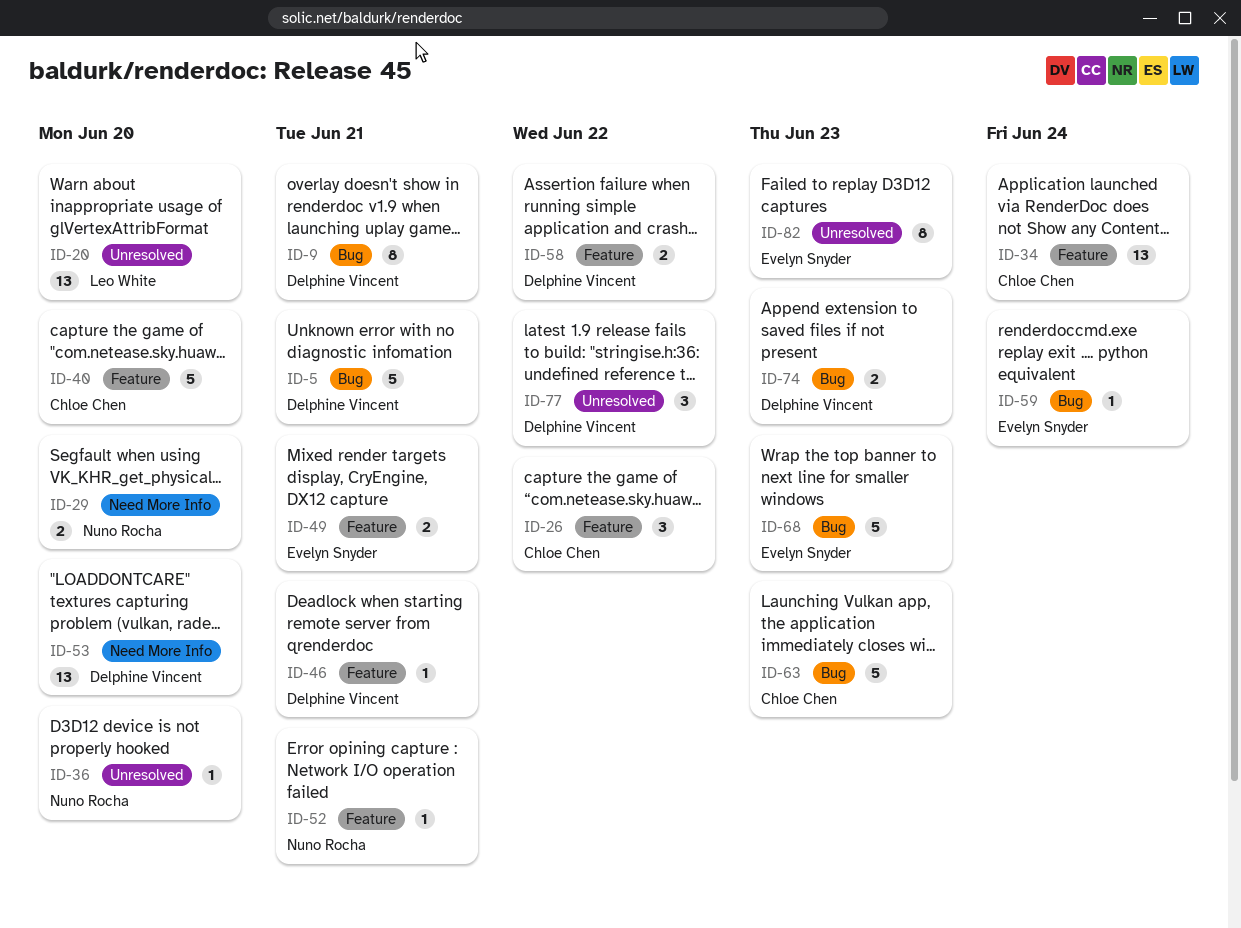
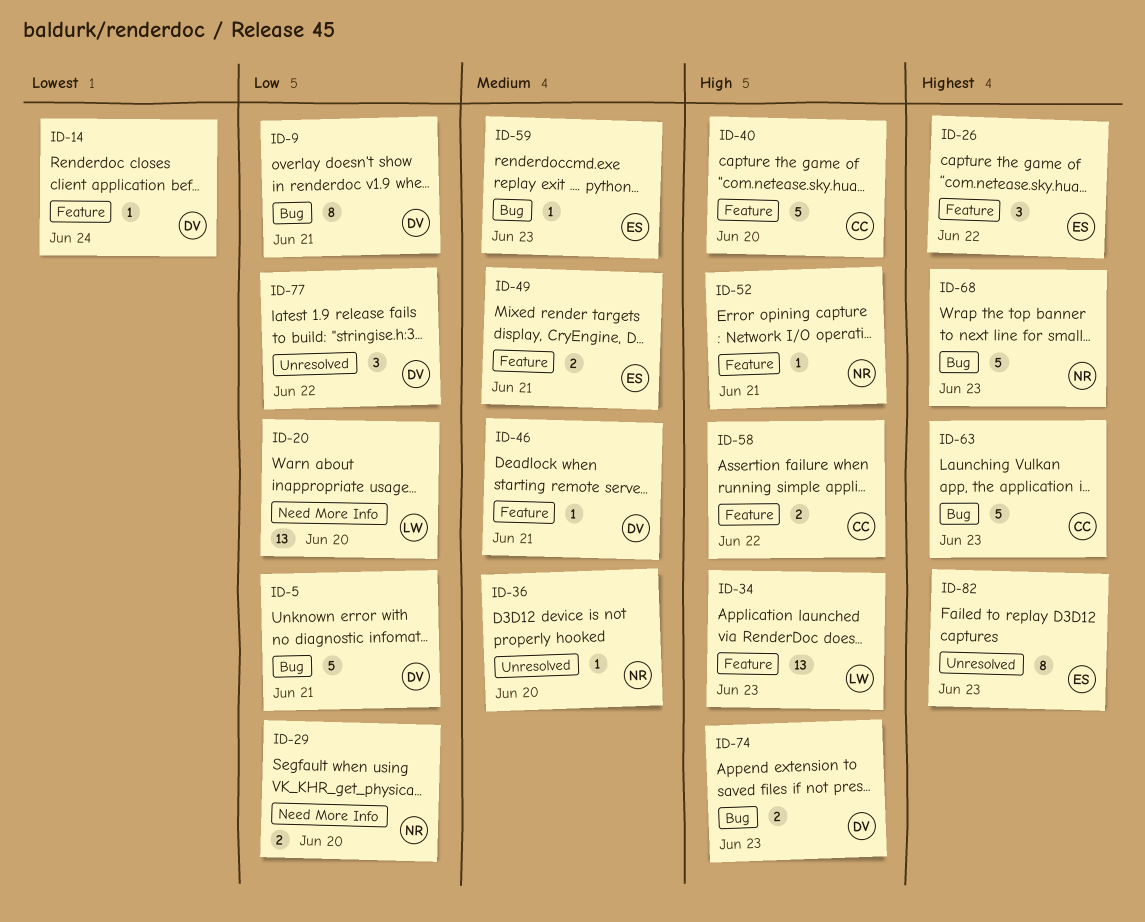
ID-14: none -> present
ID-20, label: Unresolved -> Need More Info
ID-26, owner: Chloe Chen -> Evelyn Snyder
ID-34, owner: Chloe Chen -> Leo White
ID-34, due: Jun 24 -> Jun 23
ID-53: present -> none
ID-58, owner: Delphine Vincent -> Chloe Chen
ID-59, due: Jun 24 -> Jun 23
ID-68, owner: Evelyn Snyder -> Nuno Rocha

